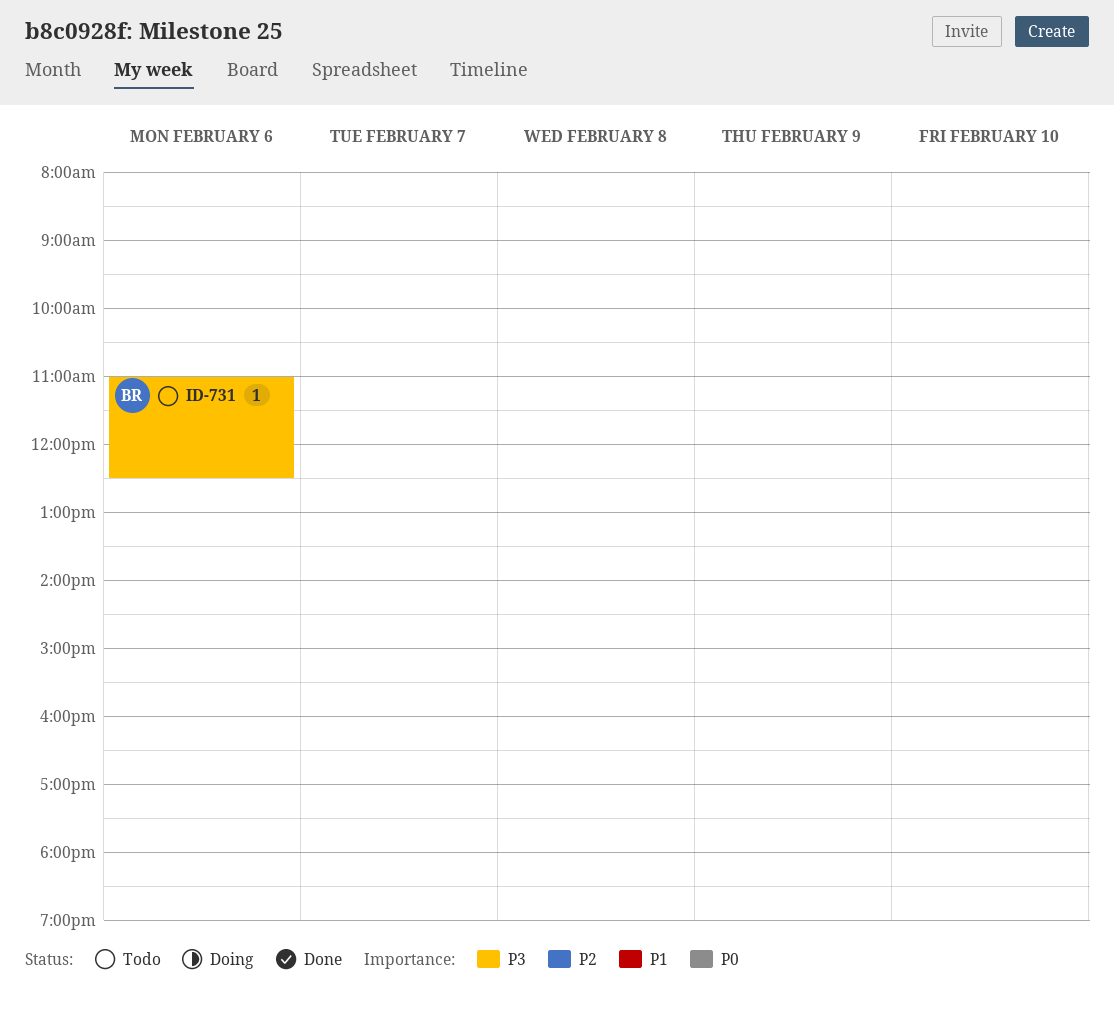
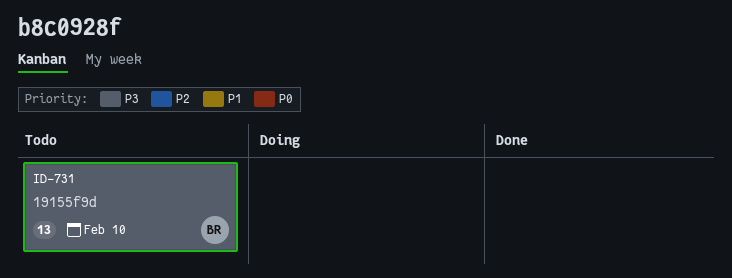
ID-731, estimate: 1 -> 13
ID-731, day: Feb 6 -> Feb 10

